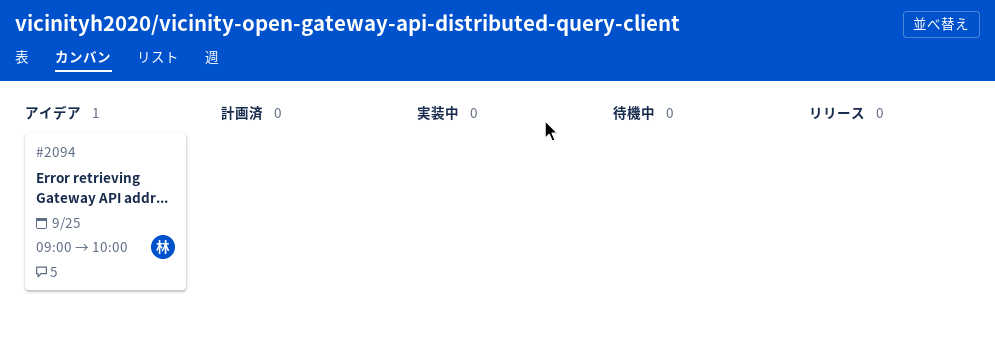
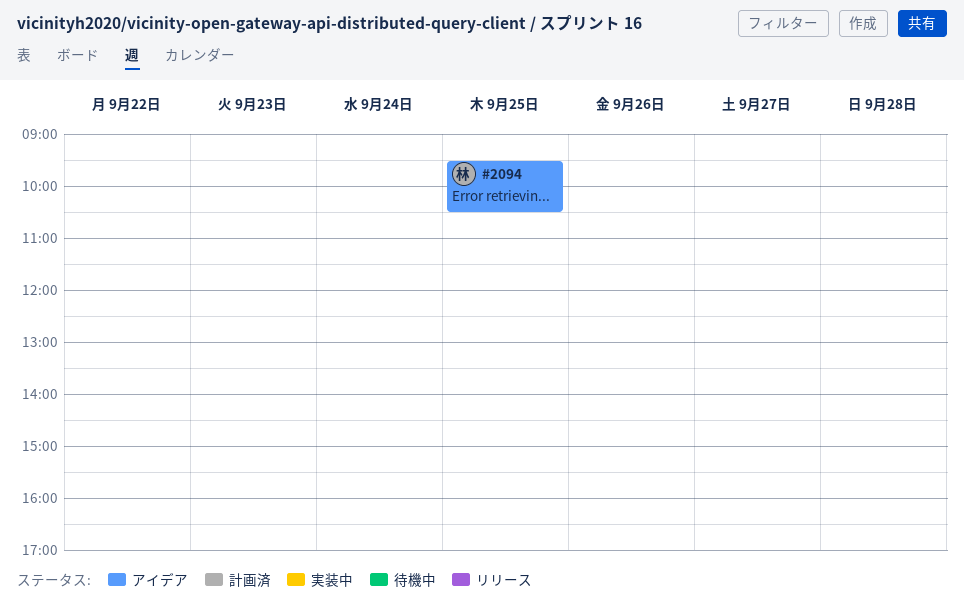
#2094, begins: 09:00 -> 09:30
#2094, ends: 10:00 -> 10:30

